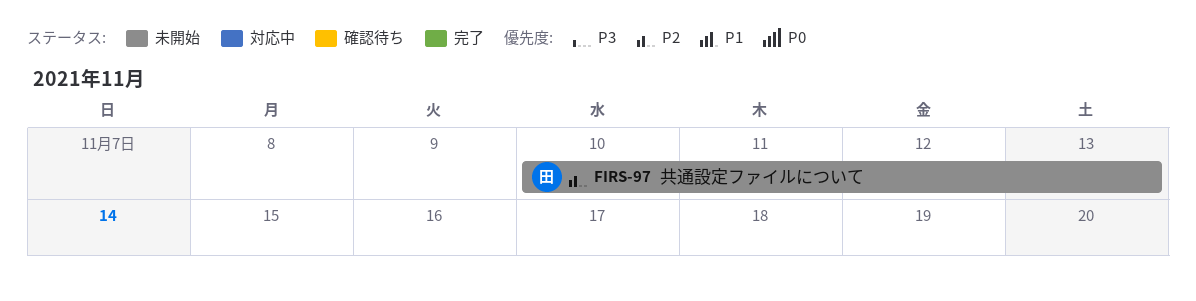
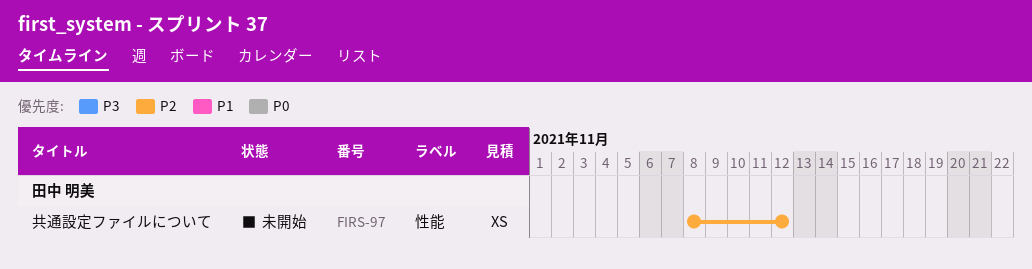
FIRS-97, start: Nov 10 -> Nov 8
FIRS-97, due: Nov 13 -> Nov 12

